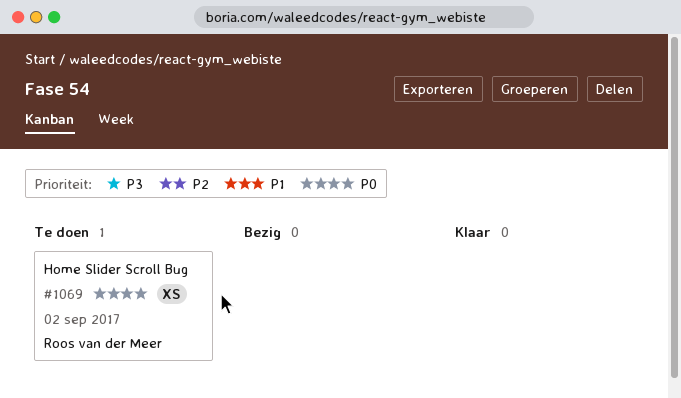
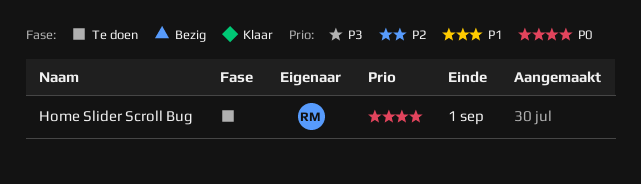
Home Slider Scroll Bug, due: Sep 2 -> Sep 1

